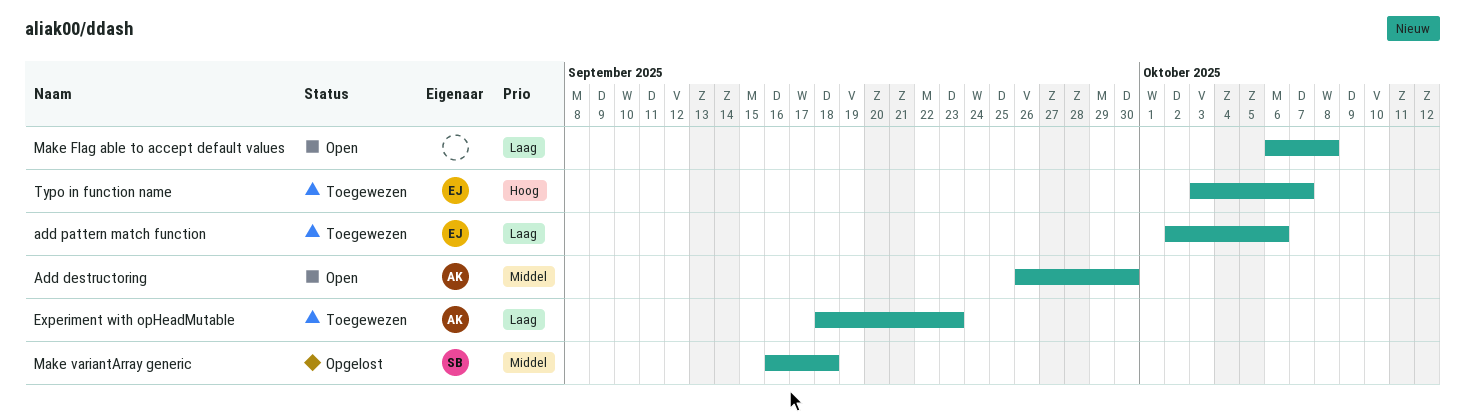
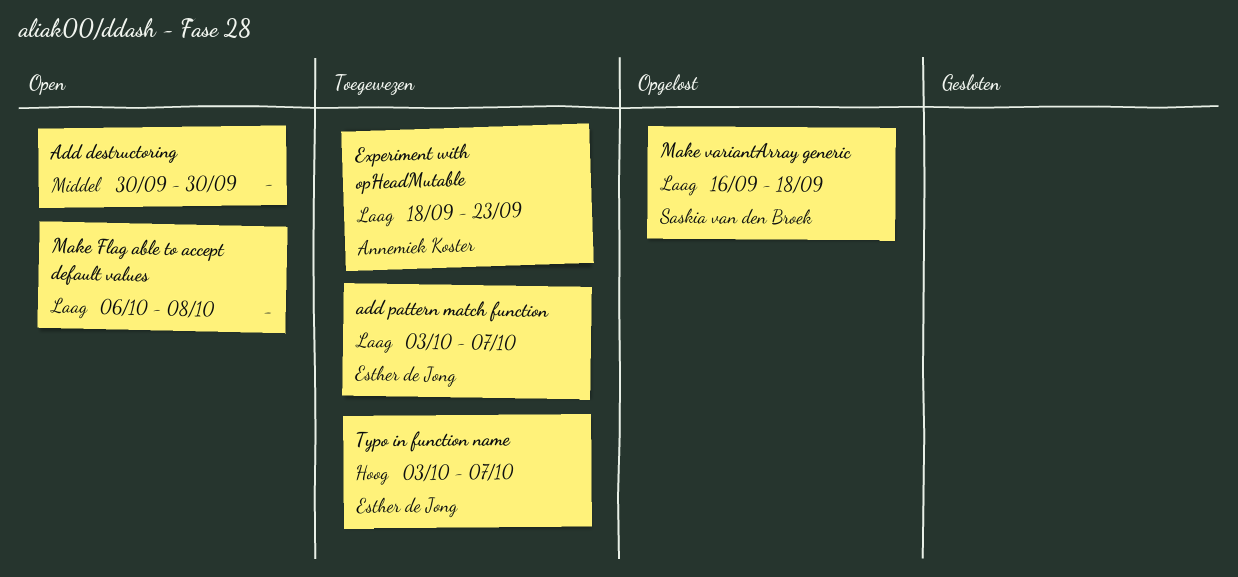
Add destructoring, owner: Annemiek Koster -> none
Add destructoring, start: Sep 26 -> Sep 30
add pattern match function, start: Oct 2 -> Oct 3
add pattern match function, due: Oct 6 -> Oct 7
Make variantArray generic, priority: Middel -> Laag

